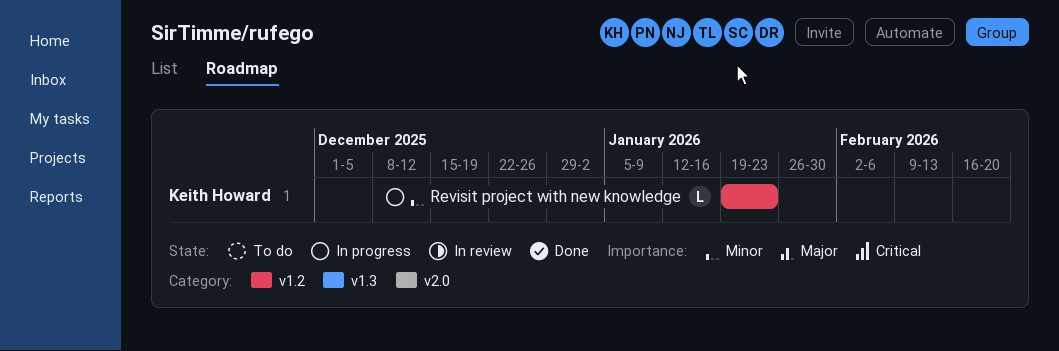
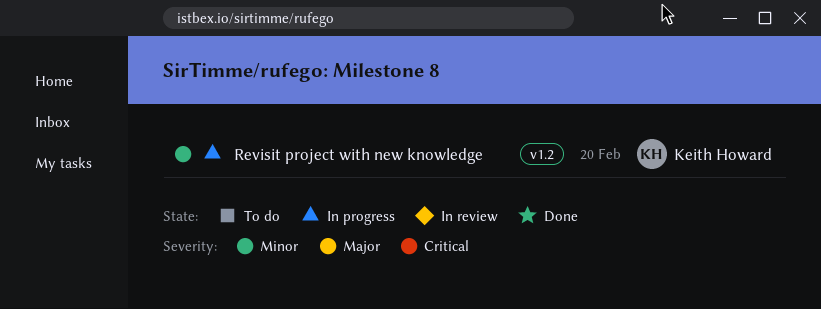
Revisit project with new knowledge, due: Jan 23 -> Feb 20

